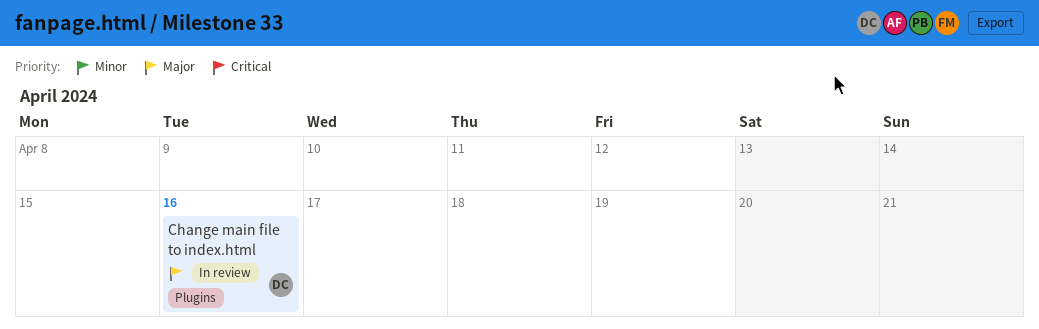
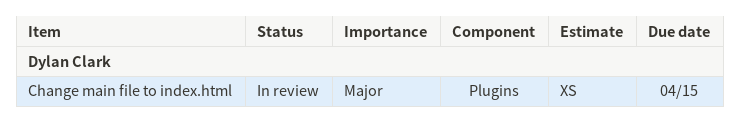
Change main file to index.html, due: Apr 16 -> Apr 15

